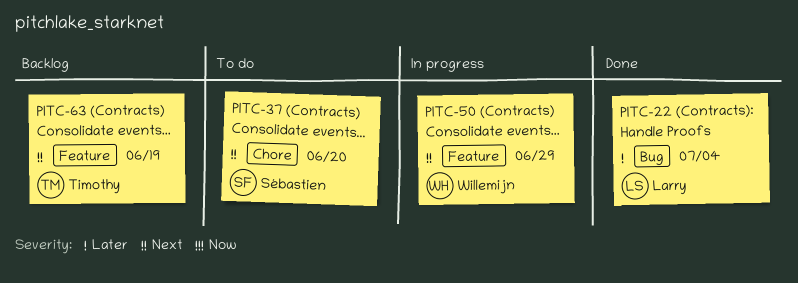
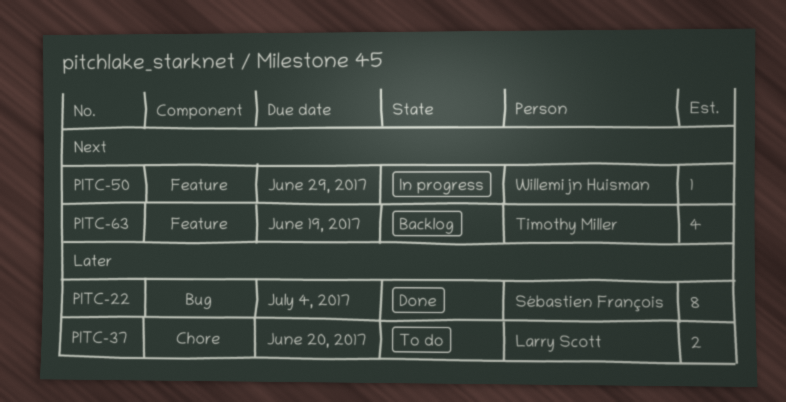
PITC-22, owner: Larry Scott -> Sébastien François
PITC-37, owner: Sébastien François -> Larry Scott
PITC-37, priority: Next -> Later

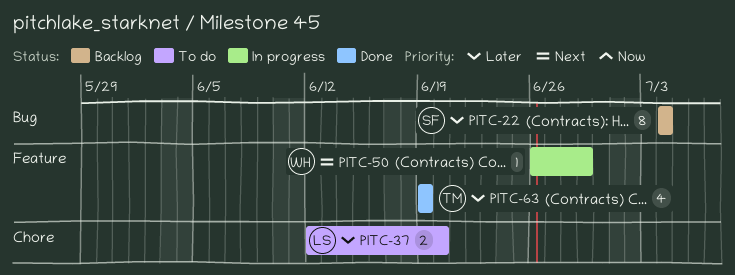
PITC-22, status: Done -> Backlog
PITC-63, status: Backlog -> Done
PITC-63, priority: Next -> Later

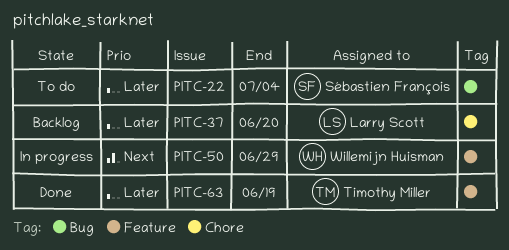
PITC-22, status: Backlog -> To do
PITC-37, status: To do -> Backlog

